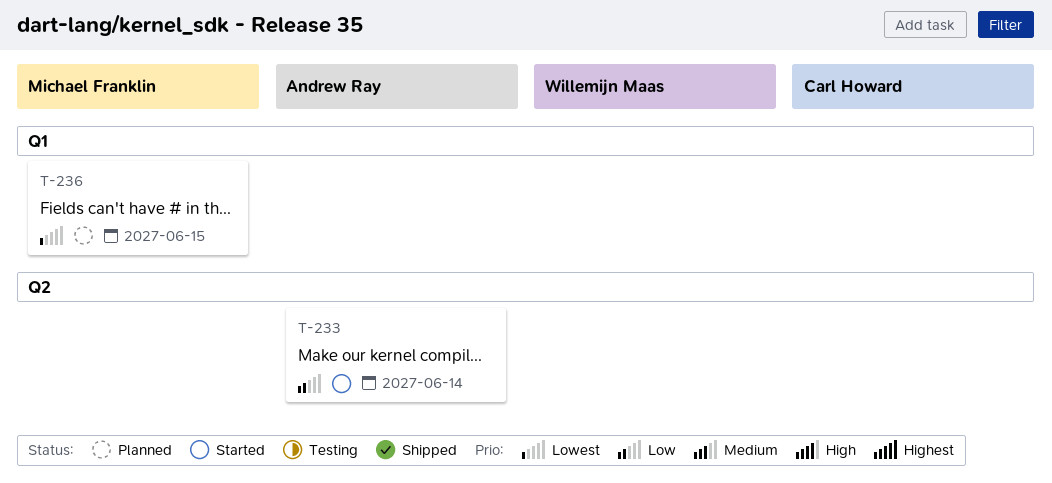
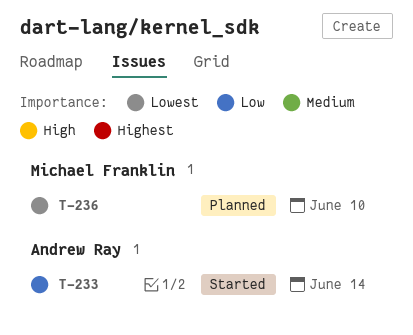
T-236, due: Jun 15 -> Jun 10

